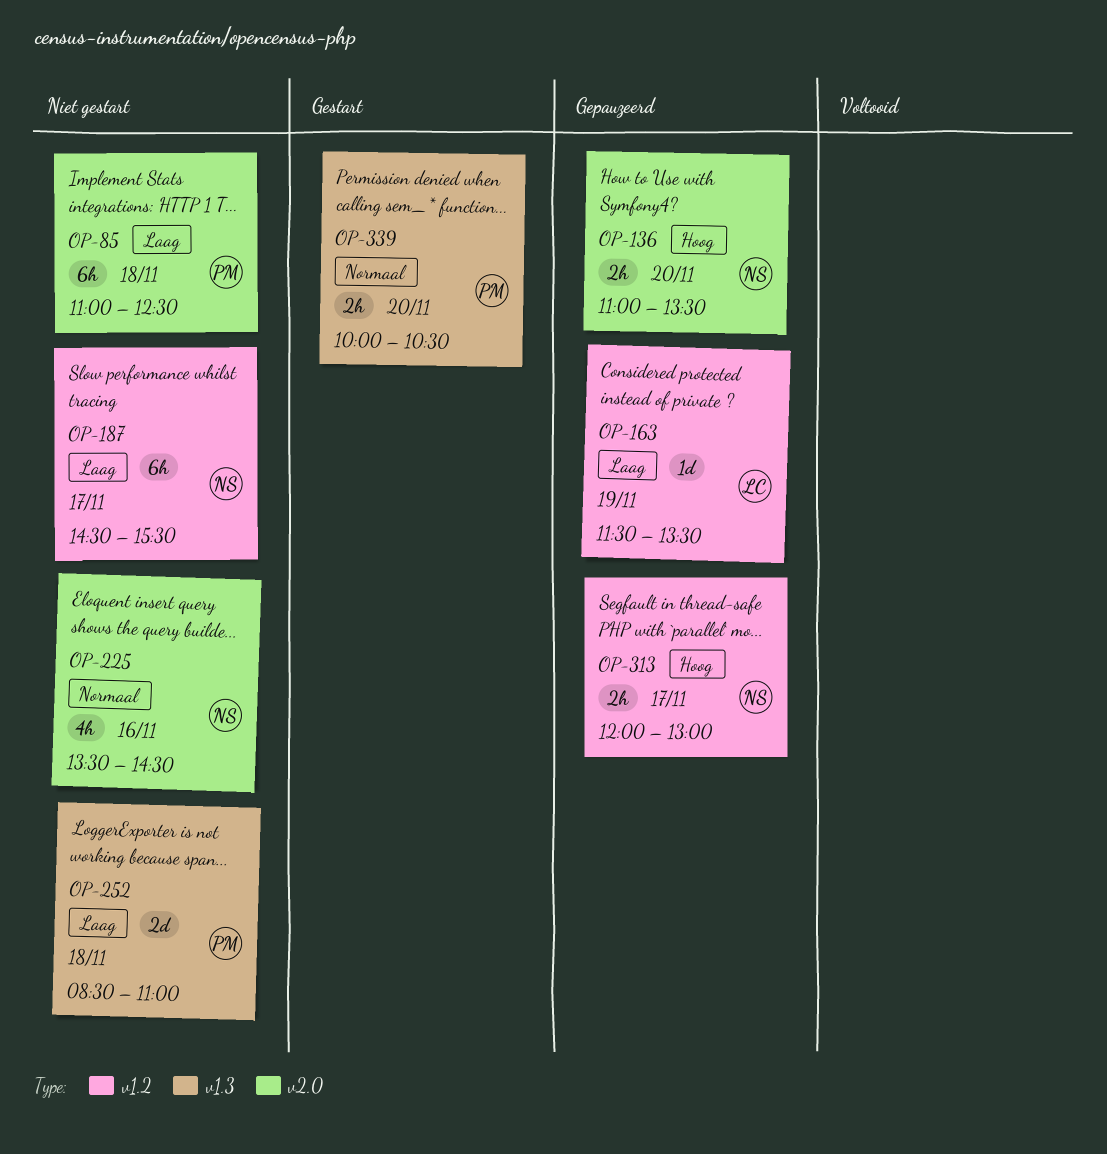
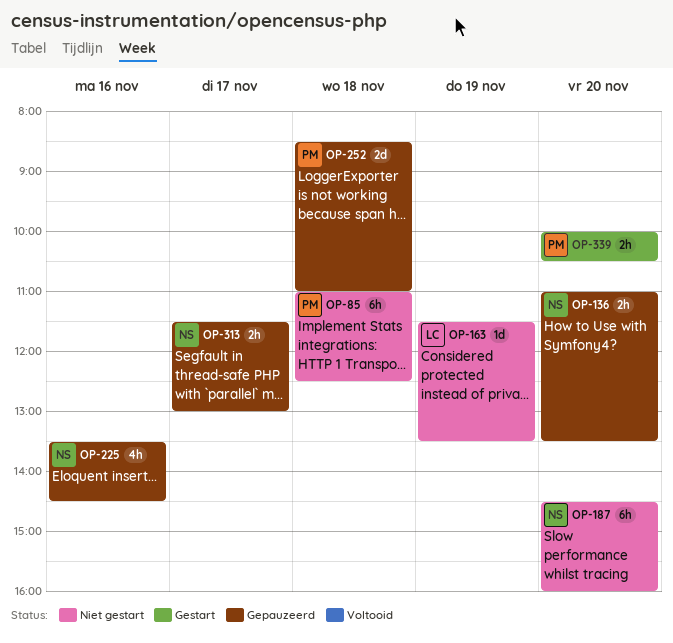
OP-163, status: Gepauzeerd -> Niet gestart
OP-187, day: Nov 17 -> Nov 20
OP-187, ends: 15:30 -> 16:00
OP-225, status: Niet gestart -> Gepauzeerd
OP-252, status: Niet gestart -> Gepauzeerd
OP-313, begins: 12:00 -> 11:30

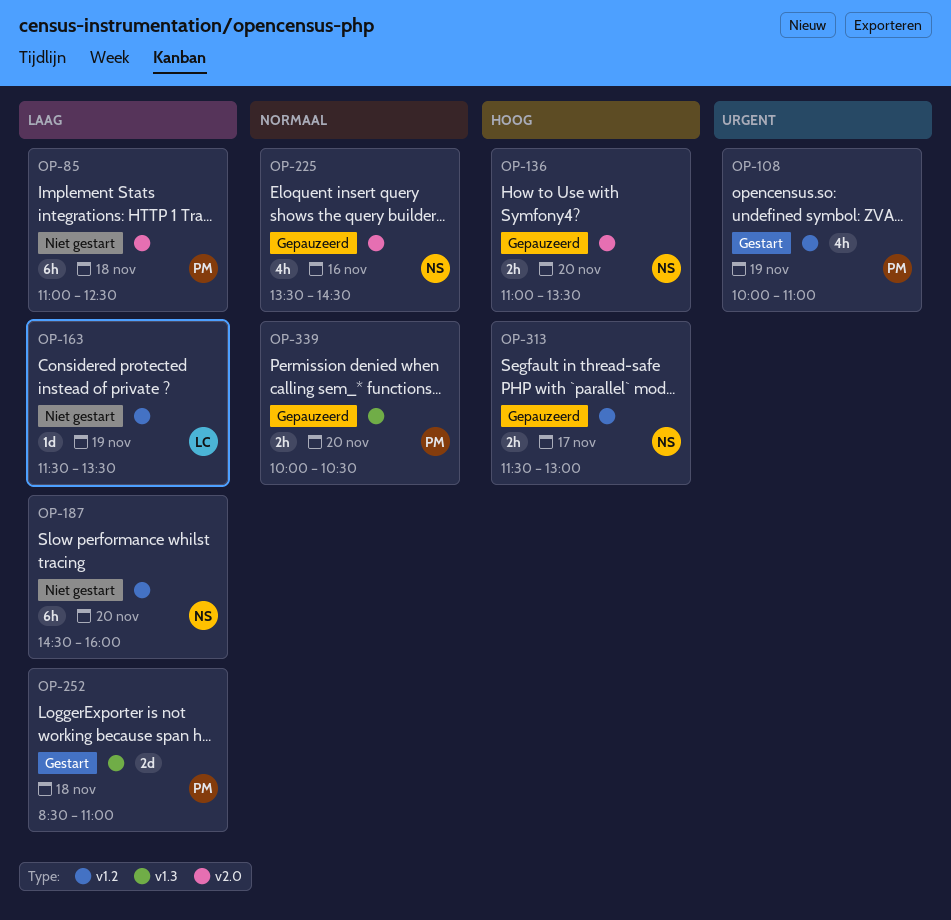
OP-108: none -> present
OP-252, status: Gepauzeerd -> Gestart
OP-339, status: Gestart -> Gepauzeerd

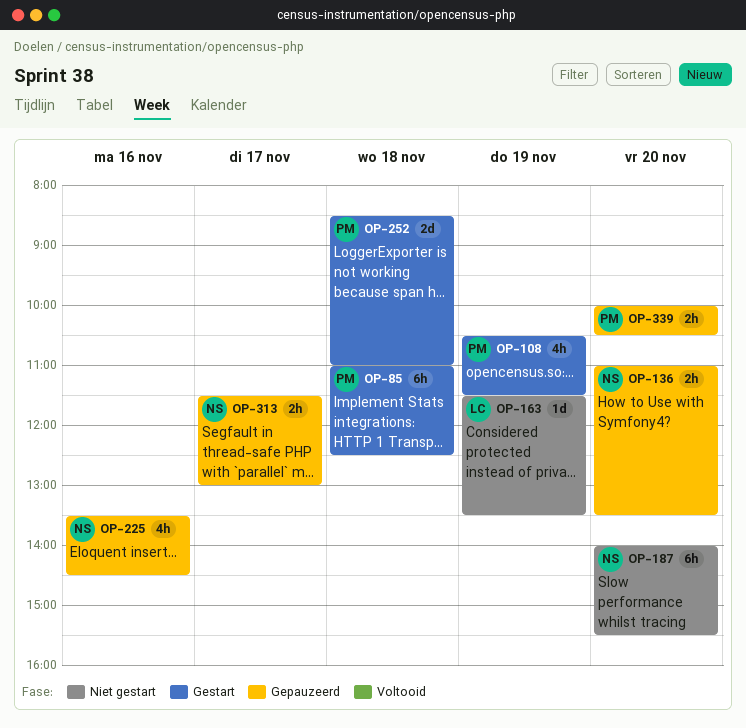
OP-85, status: Niet gestart -> Gestart
OP-108, begins: 10:00 -> 10:30
OP-108, ends: 11:00 -> 11:30
OP-187, begins: 14:30 -> 14:00
OP-187, ends: 16:00 -> 15:30

